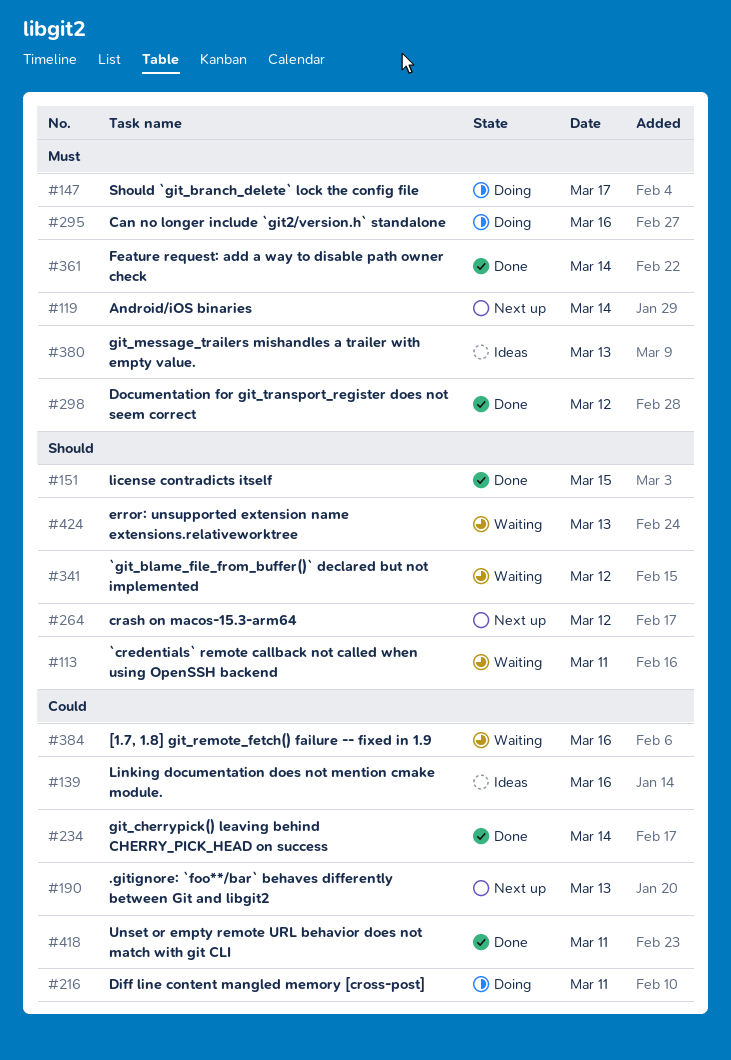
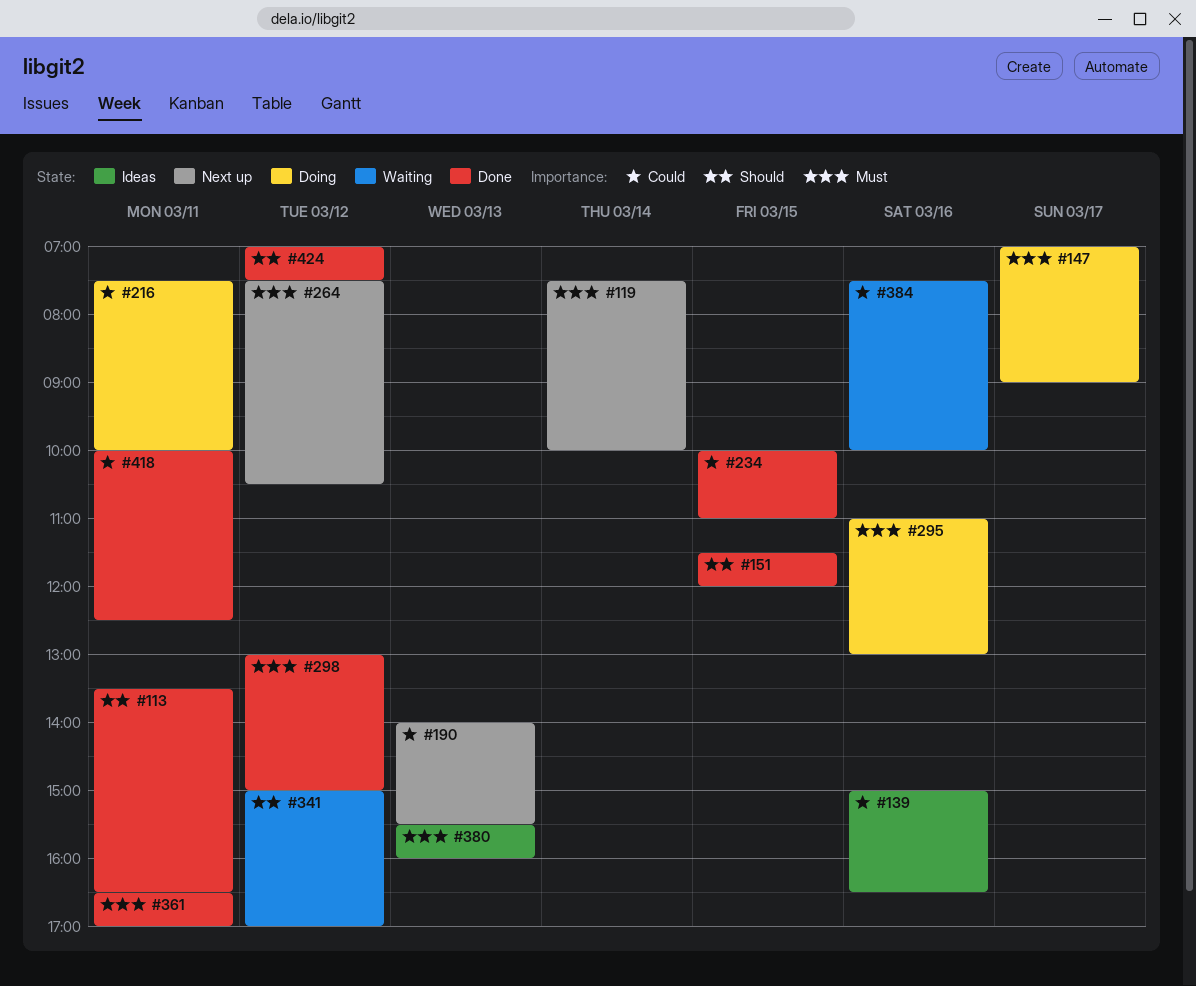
#113, status: Waiting -> Done
#234, day: Mar 14 -> Mar 15
#264, priority: Should -> Must
#361, day: Mar 14 -> Mar 11
#424, status: Waiting -> Done
#424, day: Mar 13 -> Mar 12

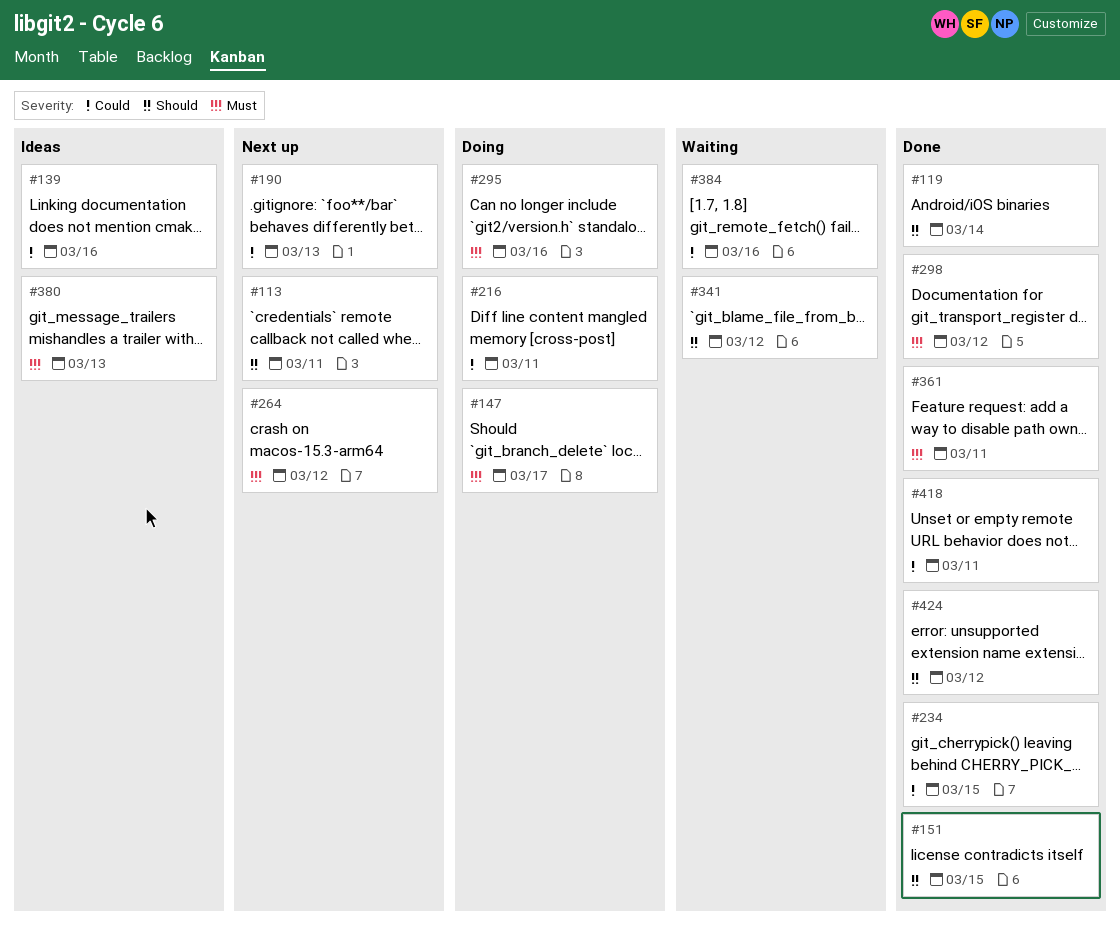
#113, status: Done -> Next up
#119, status: Next up -> Done
#119, priority: Must -> Should

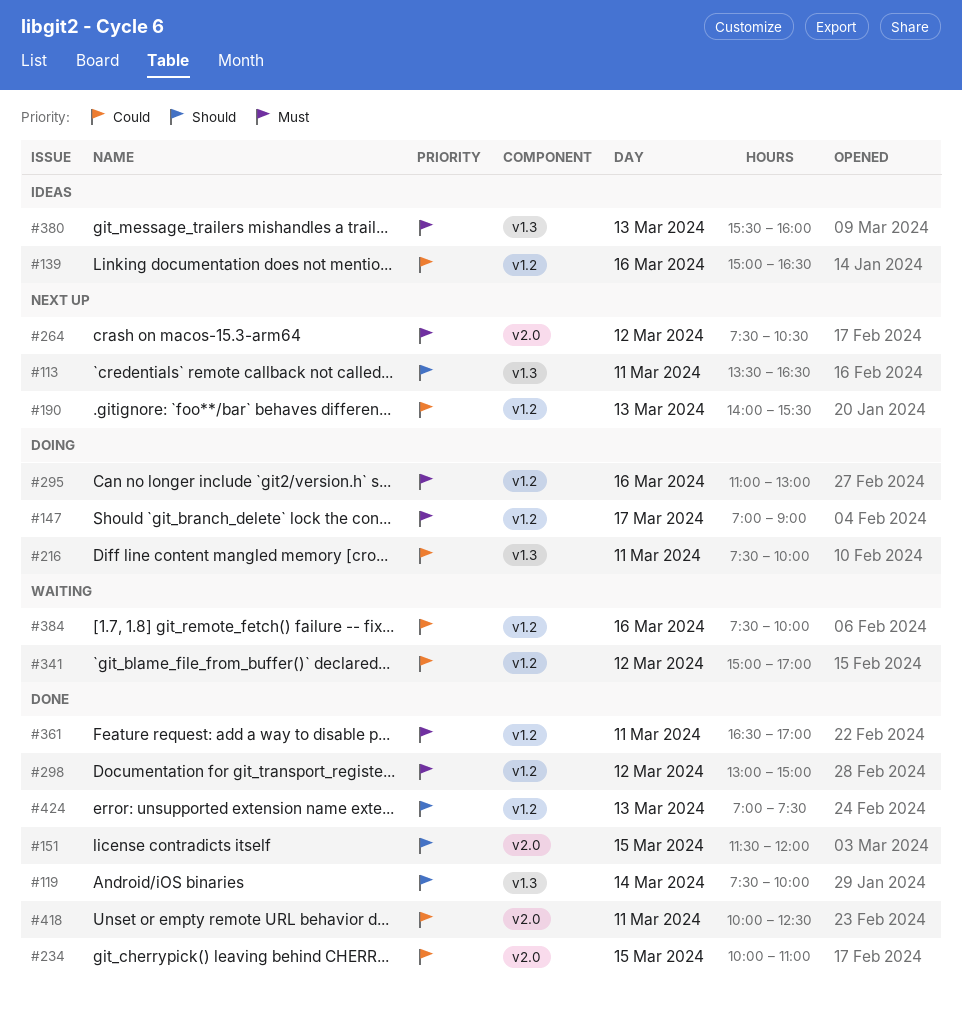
#341, priority: Should -> Could
#424, day: Mar 12 -> Mar 13

